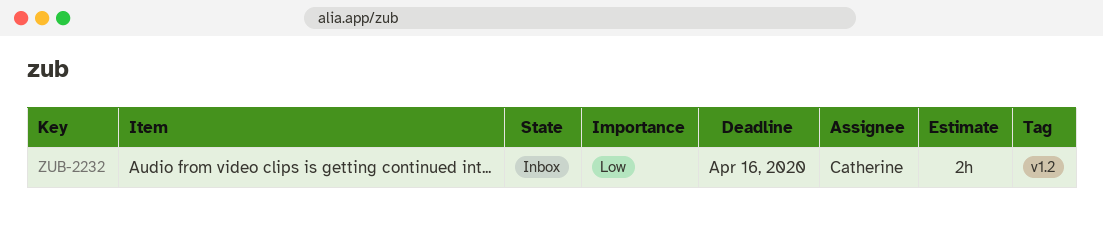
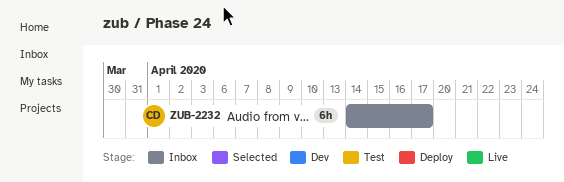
ZUB-2232, estimate: 2h -> 6h
ZUB-2232, due: Apr 16 -> Apr 17

